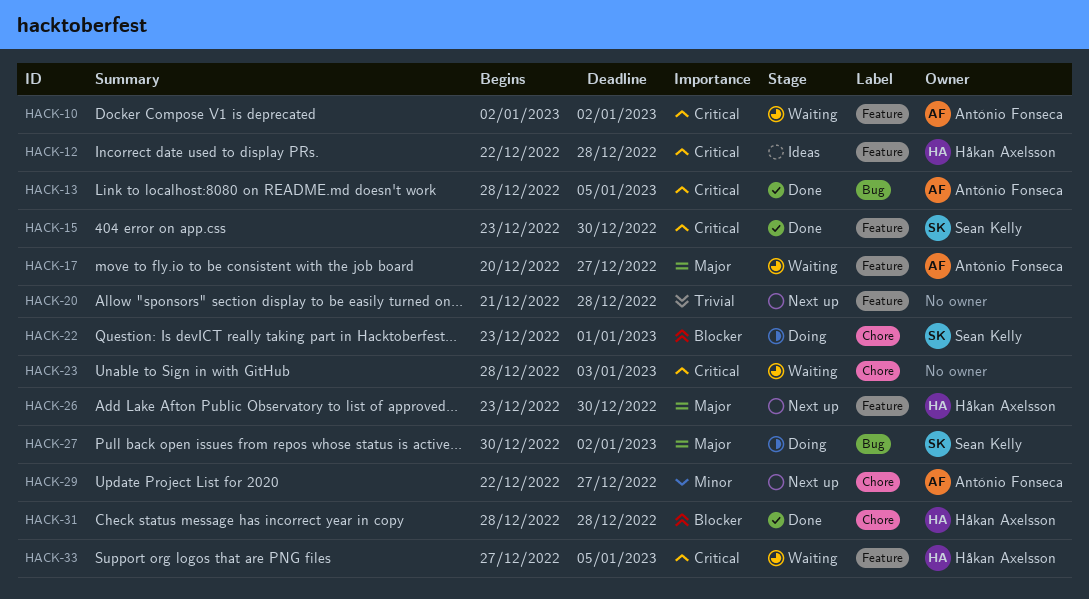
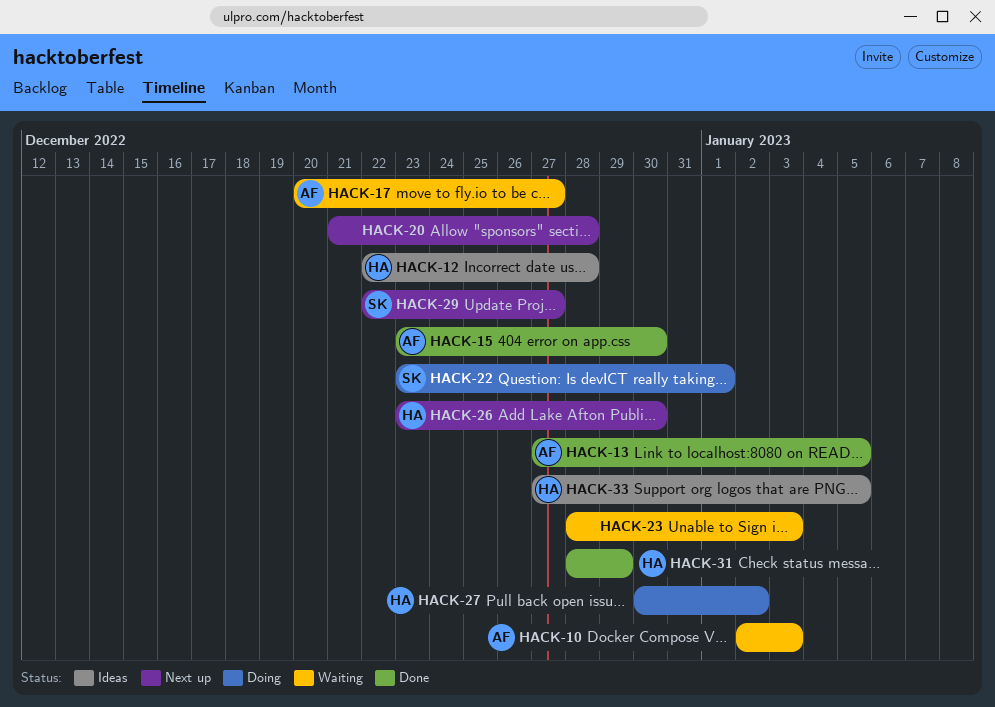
HACK-10, due: Jan 2 -> Jan 3
HACK-13, start: Dec 28 -> Dec 27
HACK-15, owner: Sean Kelly -> António Fonseca
HACK-27, owner: Sean Kelly -> Håkan Axelsson
HACK-29, owner: António Fonseca -> Sean Kelly
HACK-31, due: Dec 28 -> Dec 29
HACK-33, status: Waiting -> Ideas

